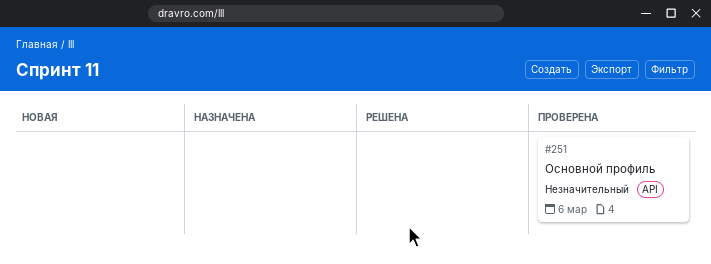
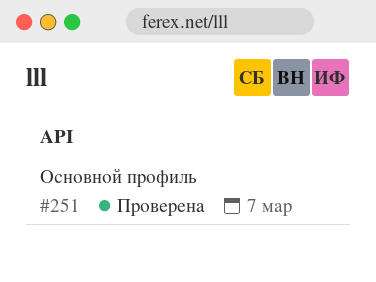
#251, due: Mar 6 -> Mar 7

